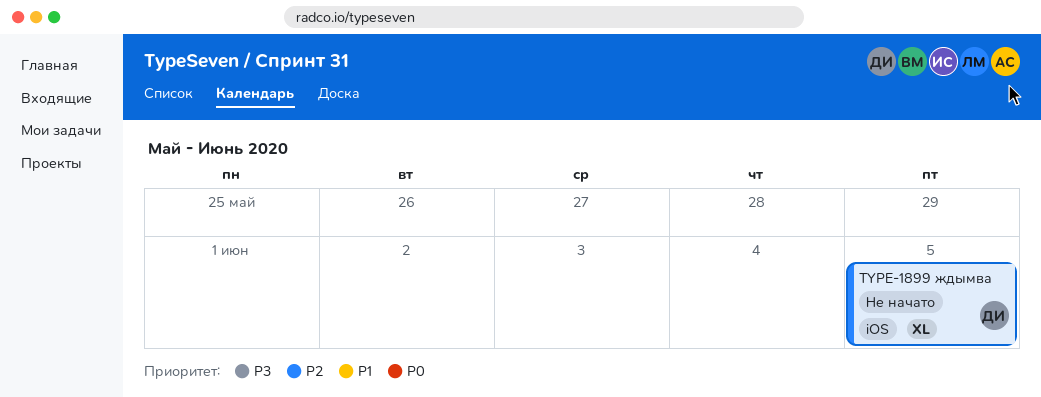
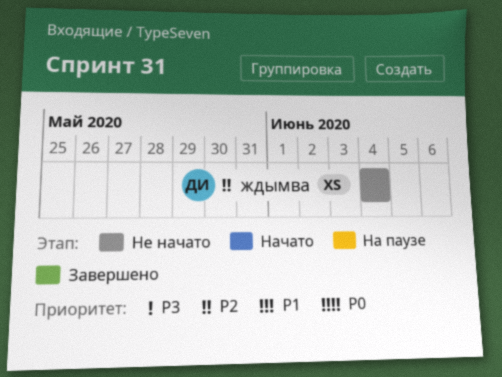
ждымва, estimate: XL -> XS
ждымва, due: Jun 5 -> Jun 4

